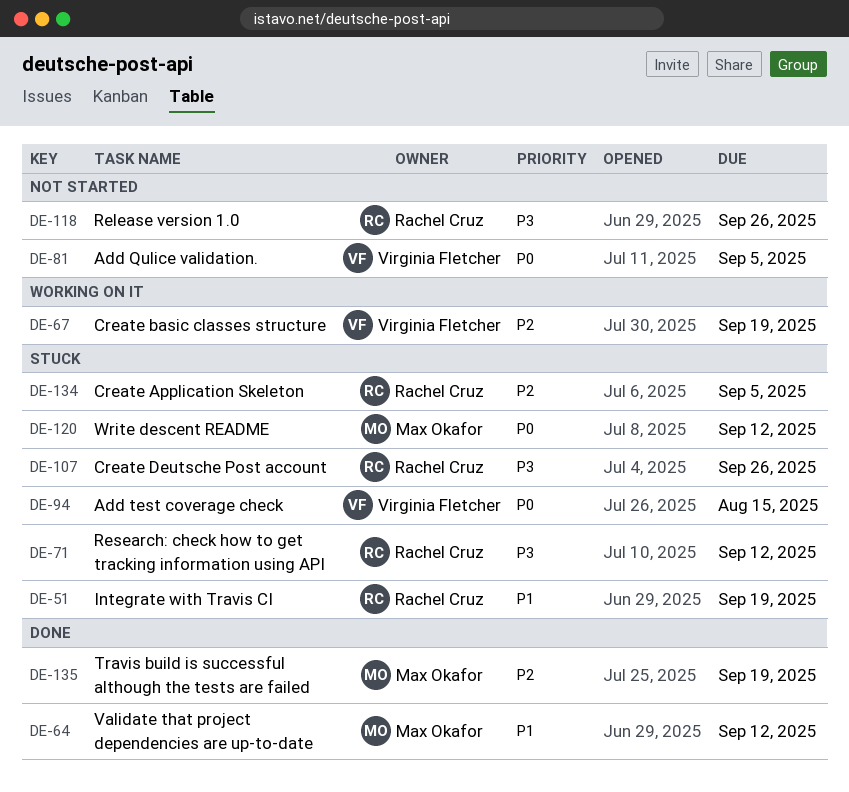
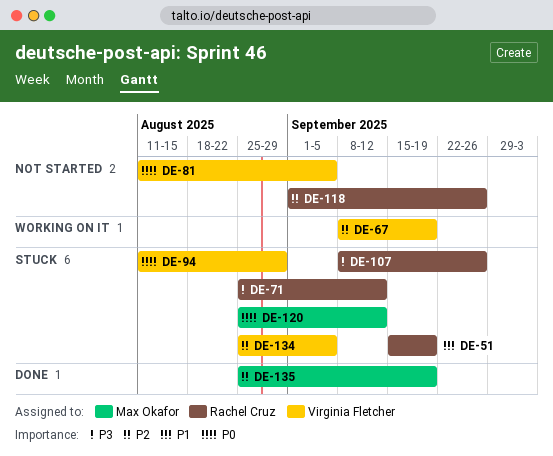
DE-64: present -> none
DE-94, due: Aug 15 -> Aug 29
DE-118, priority: P3 -> P2
DE-134, owner: Rachel Cruz -> Virginia Fletcher

